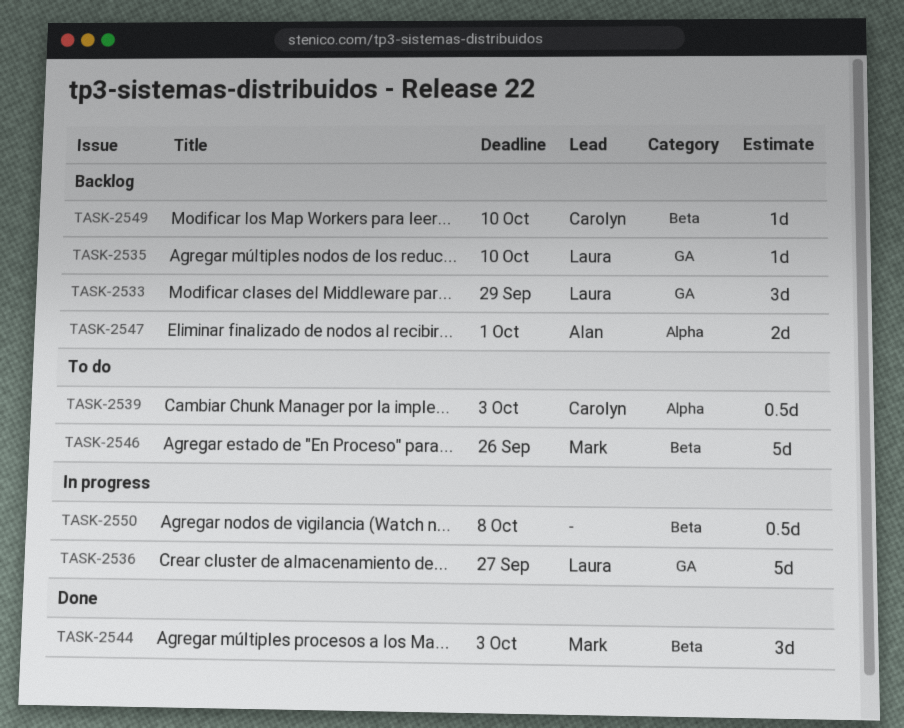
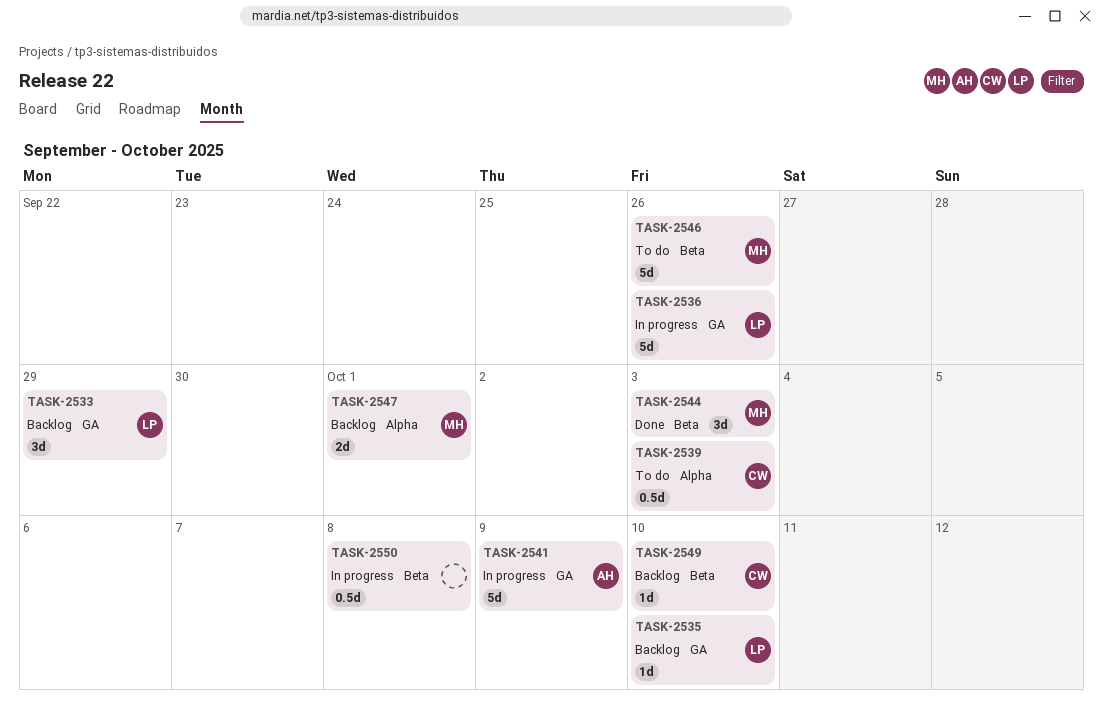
TASK-2536, due: Sep 27 -> Sep 26
TASK-2541: none -> present
TASK-2547, owner: Alan -> Mark

